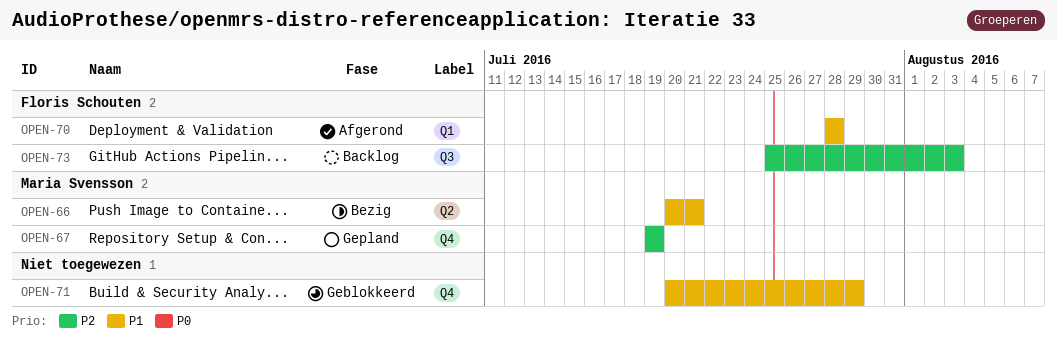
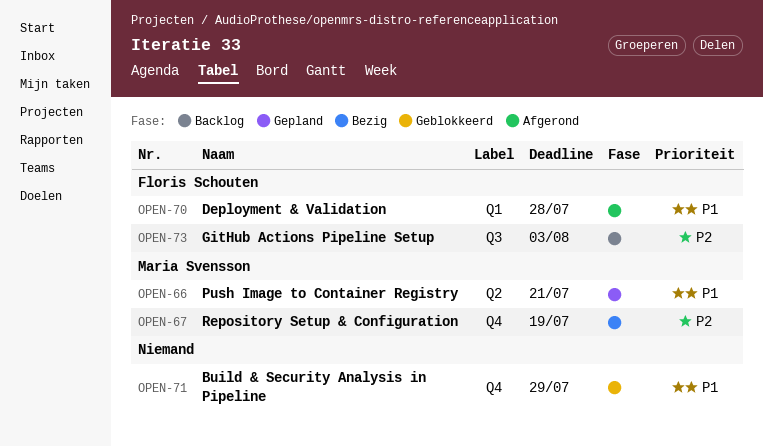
OPEN-66, status: Bezig -> Gepland
OPEN-67, status: Gepland -> Bezig

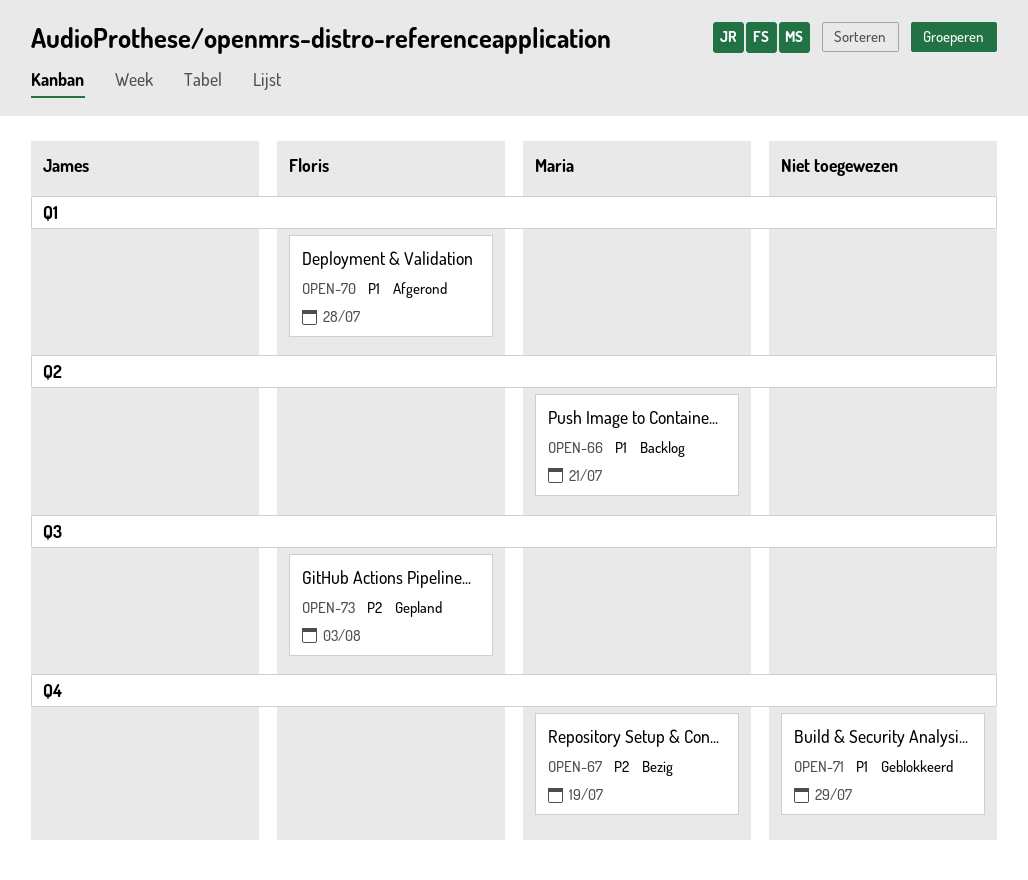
OPEN-66, status: Gepland -> Backlog
OPEN-73, status: Backlog -> Gepland

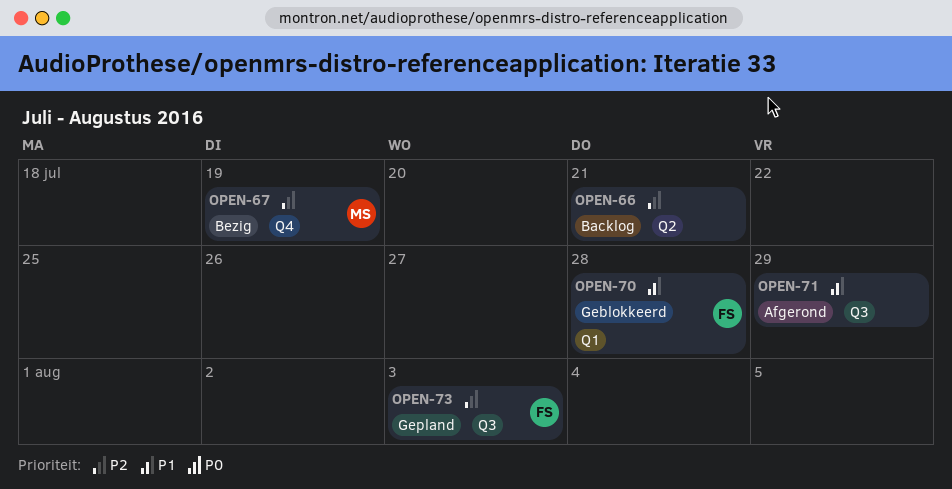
OPEN-66, owner: Maria -> none
OPEN-66, priority: P1 -> P2
OPEN-70, status: Afgerond -> Geblokkeerd
OPEN-71, status: Geblokkeerd -> Afgerond
OPEN-71, label: Q4 -> Q3

